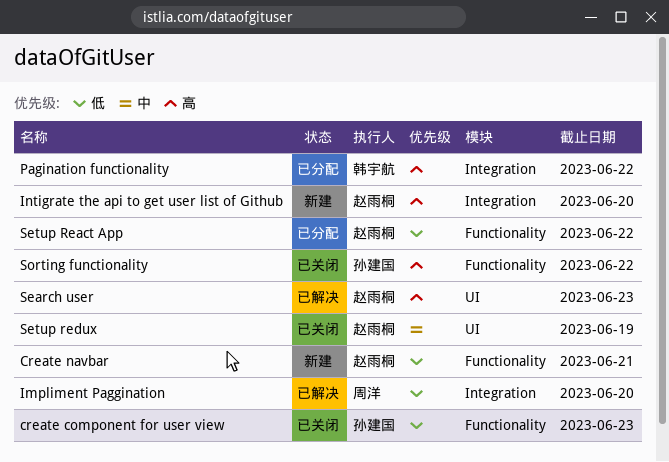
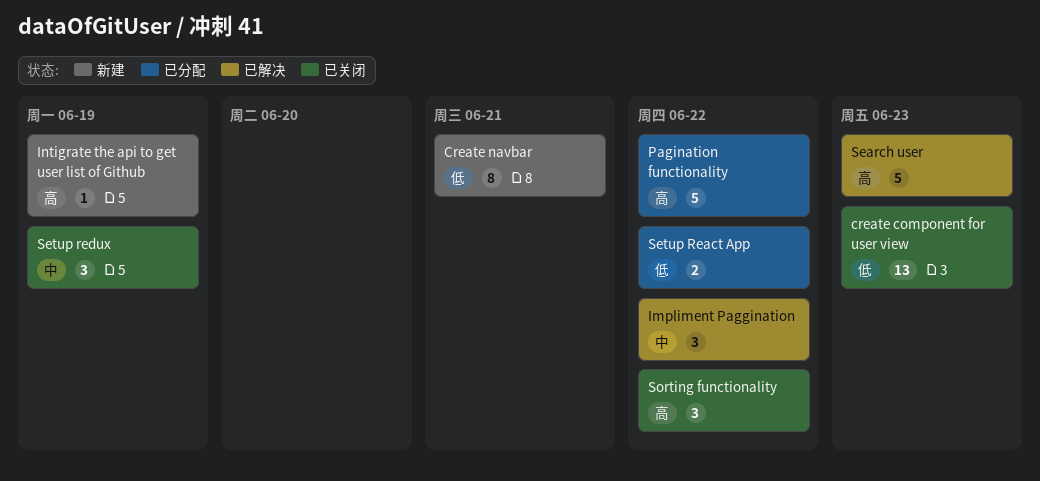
Impliment Paggination, priority: 低 -> 中
Impliment Paggination, due: Jun 20 -> Jun 22
Intigrate the api to get user list of Github, due: Jun 20 -> Jun 19

